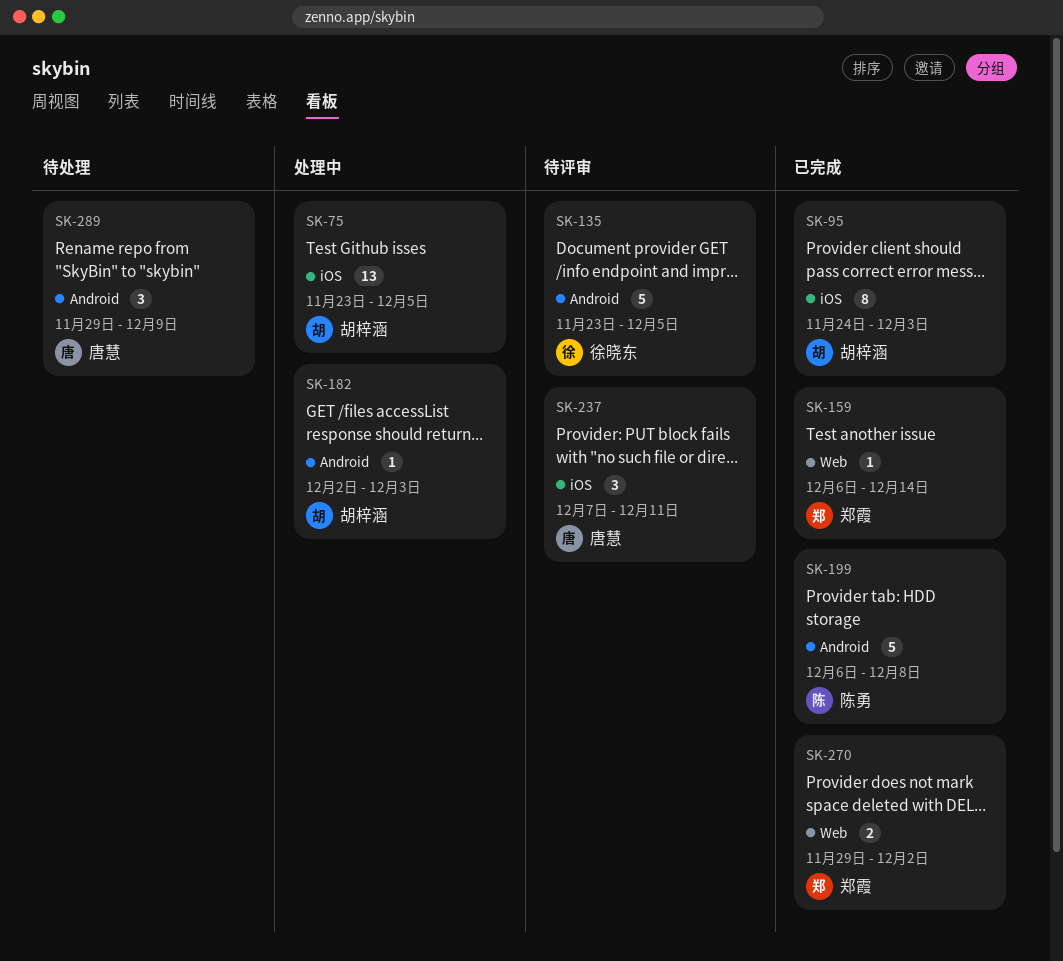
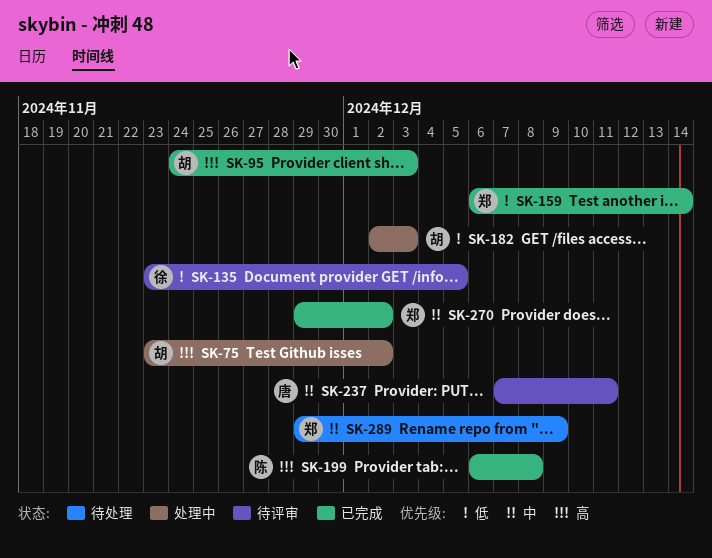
SK-75, due: Dec 5 -> Dec 2
SK-289, owner: 唐慧 -> 郑霞

